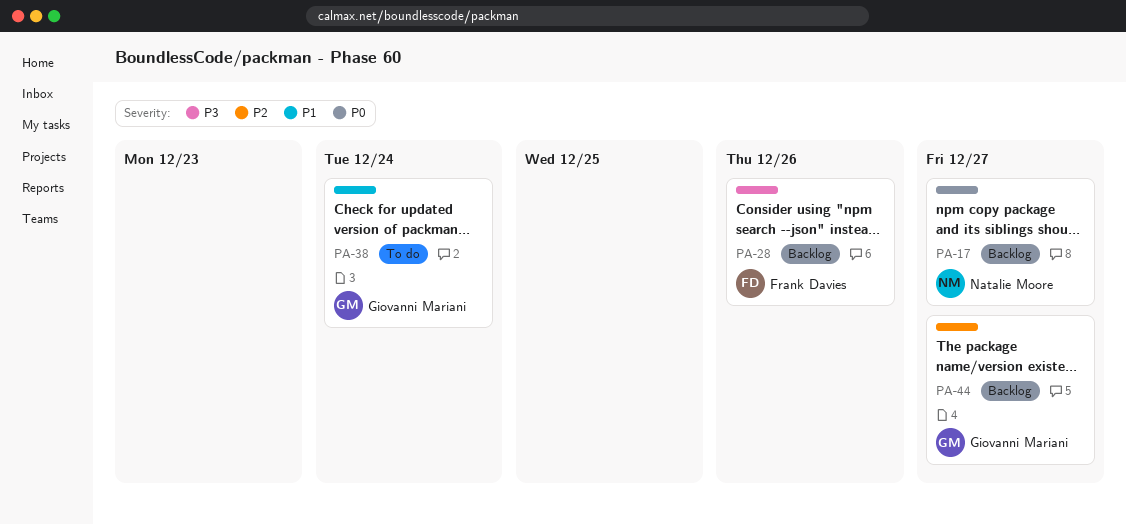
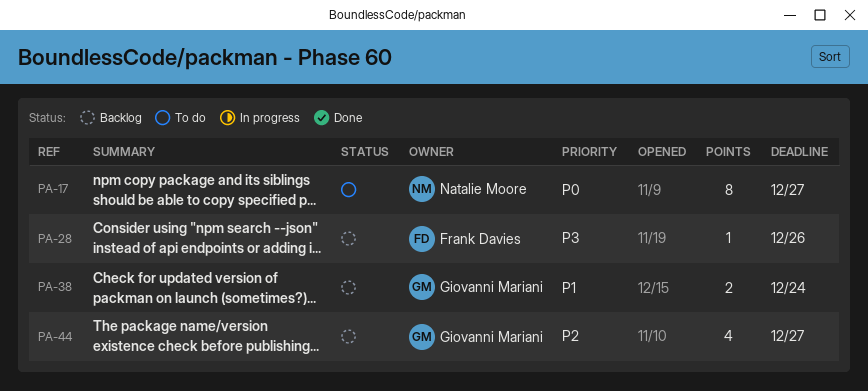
PA-17, status: Backlog -> To do
PA-38, status: To do -> Backlog

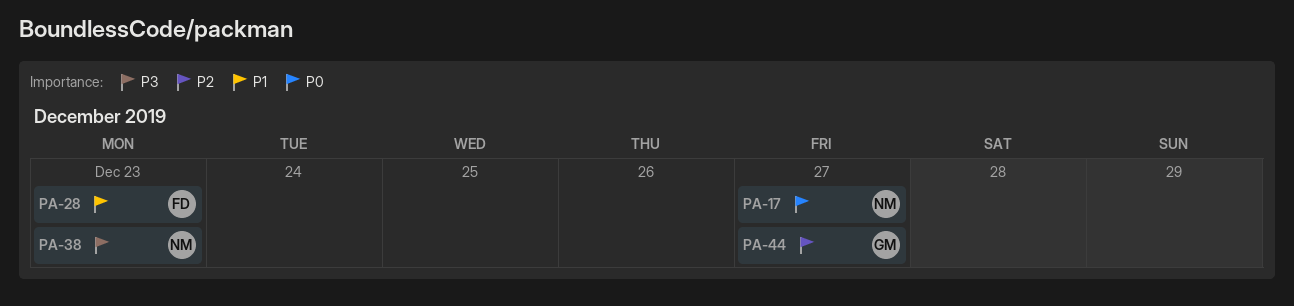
PA-28, priority: P3 -> P1
PA-28, due: Dec 26 -> Dec 23
PA-38, owner: Giovanni Mariani -> Natalie Moore
PA-38, priority: P1 -> P3
PA-38, due: Dec 24 -> Dec 23

